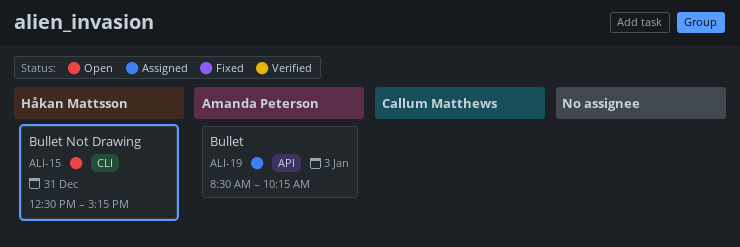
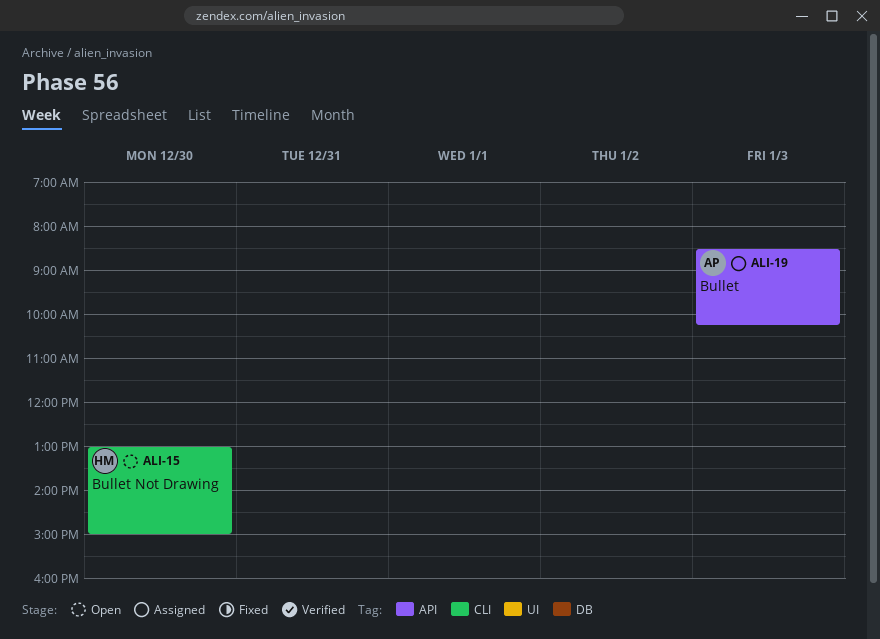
ALI-15, day: Dec 31 -> Dec 30
ALI-15, begins: 12:30 -> 13:00
ALI-15, ends: 15:15 -> 15:00

